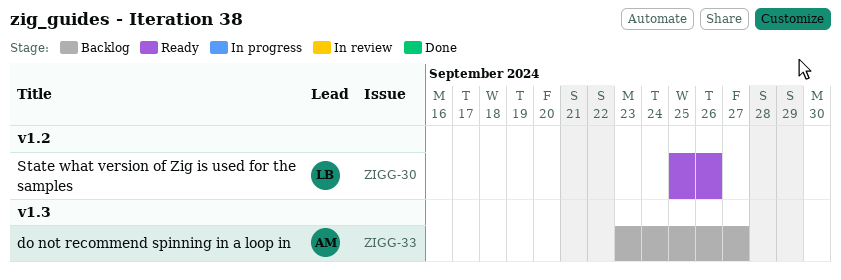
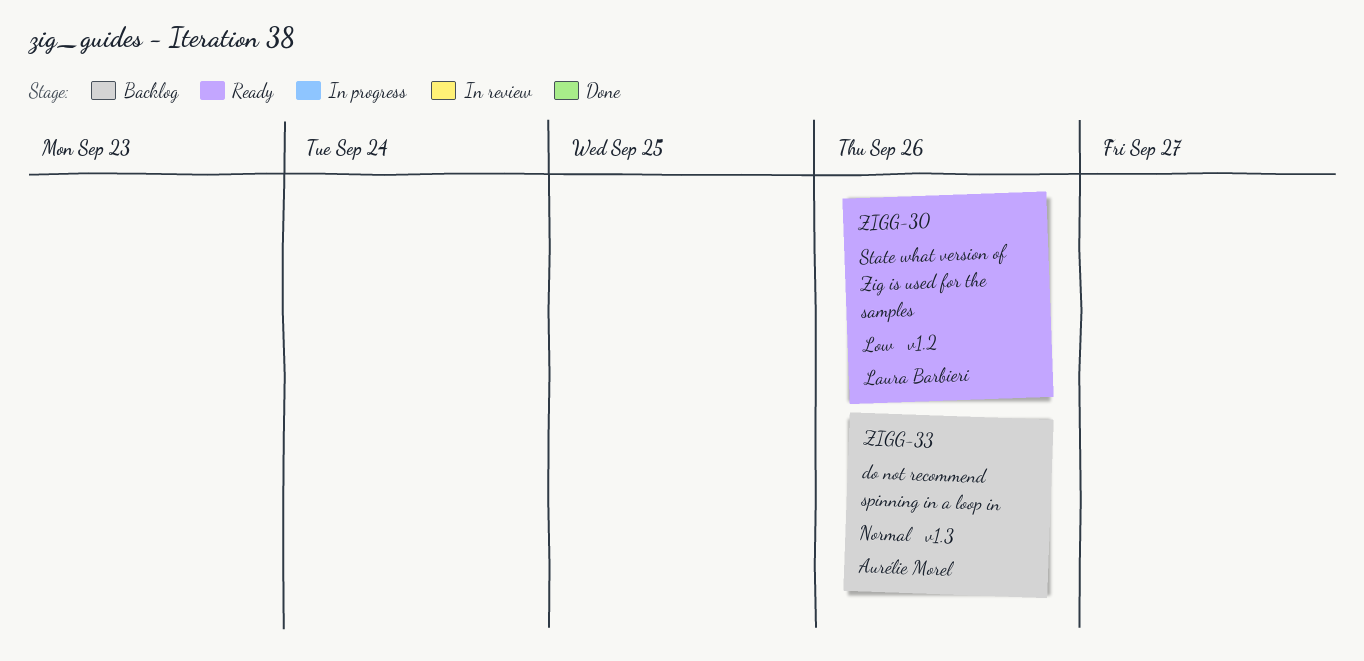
ZIGG-33, due: Sep 27 -> Sep 26

